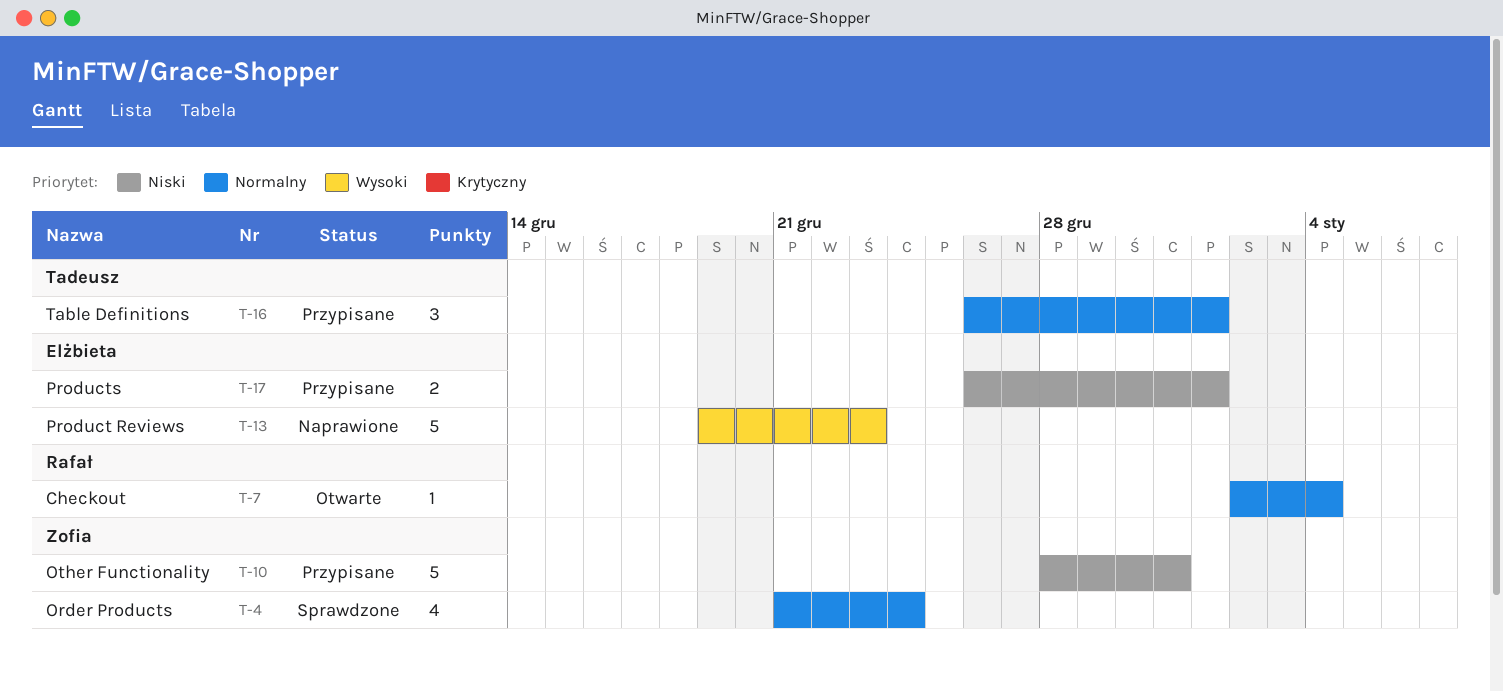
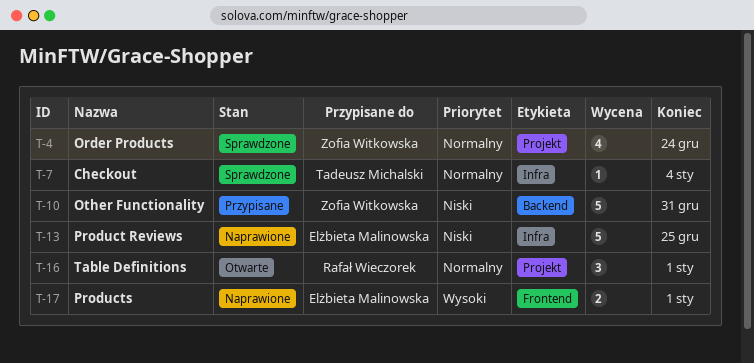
T-7, status: Otwarte -> Sprawdzone
T-7, owner: Rafał Wieczorek -> Tadeusz Michalski
T-13, priority: Wysoki -> Niski
T-13, due: Dec 23 -> Dec 25
T-16, status: Przypisane -> Otwarte
T-16, owner: Tadeusz Michalski -> Rafał Wieczorek
T-17, status: Przypisane -> Naprawione
T-17, priority: Niski -> Wysoki

